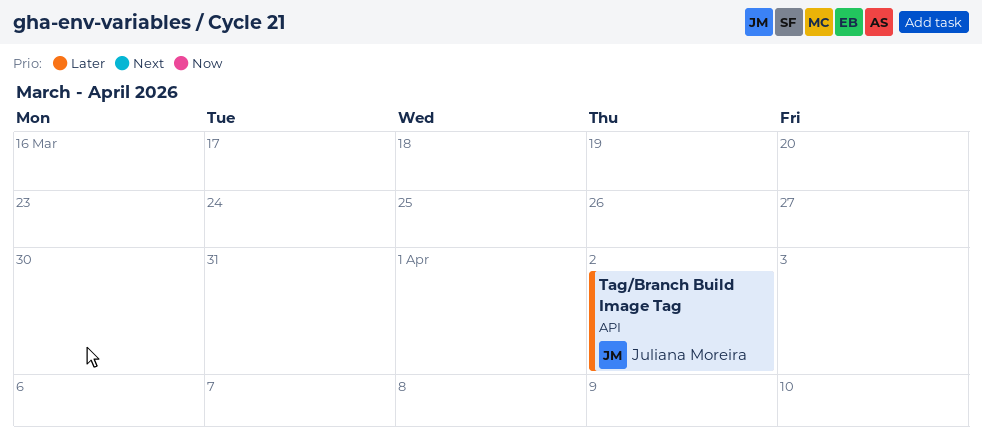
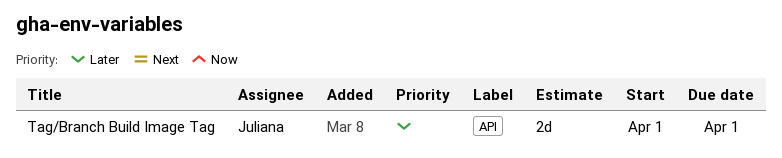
Tag/Branch Build Image Tag, due: Apr 2 -> Apr 1

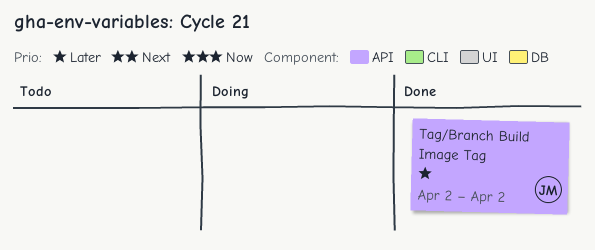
Tag/Branch Build Image Tag, start: Apr 1 -> Apr 2
Tag/Branch Build Image Tag, due: Apr 1 -> Apr 2

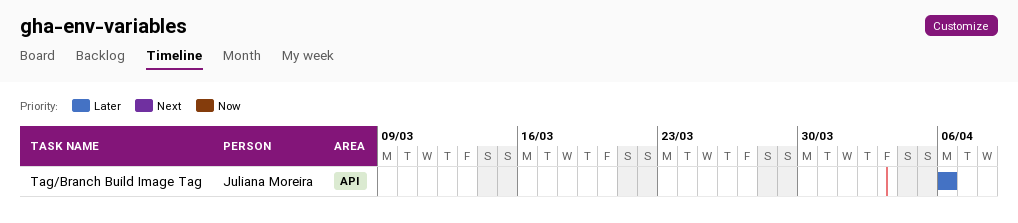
Tag/Branch Build Image Tag, start: Apr 2 -> Apr 6
Tag/Branch Build Image Tag, due: Apr 2 -> Apr 6

